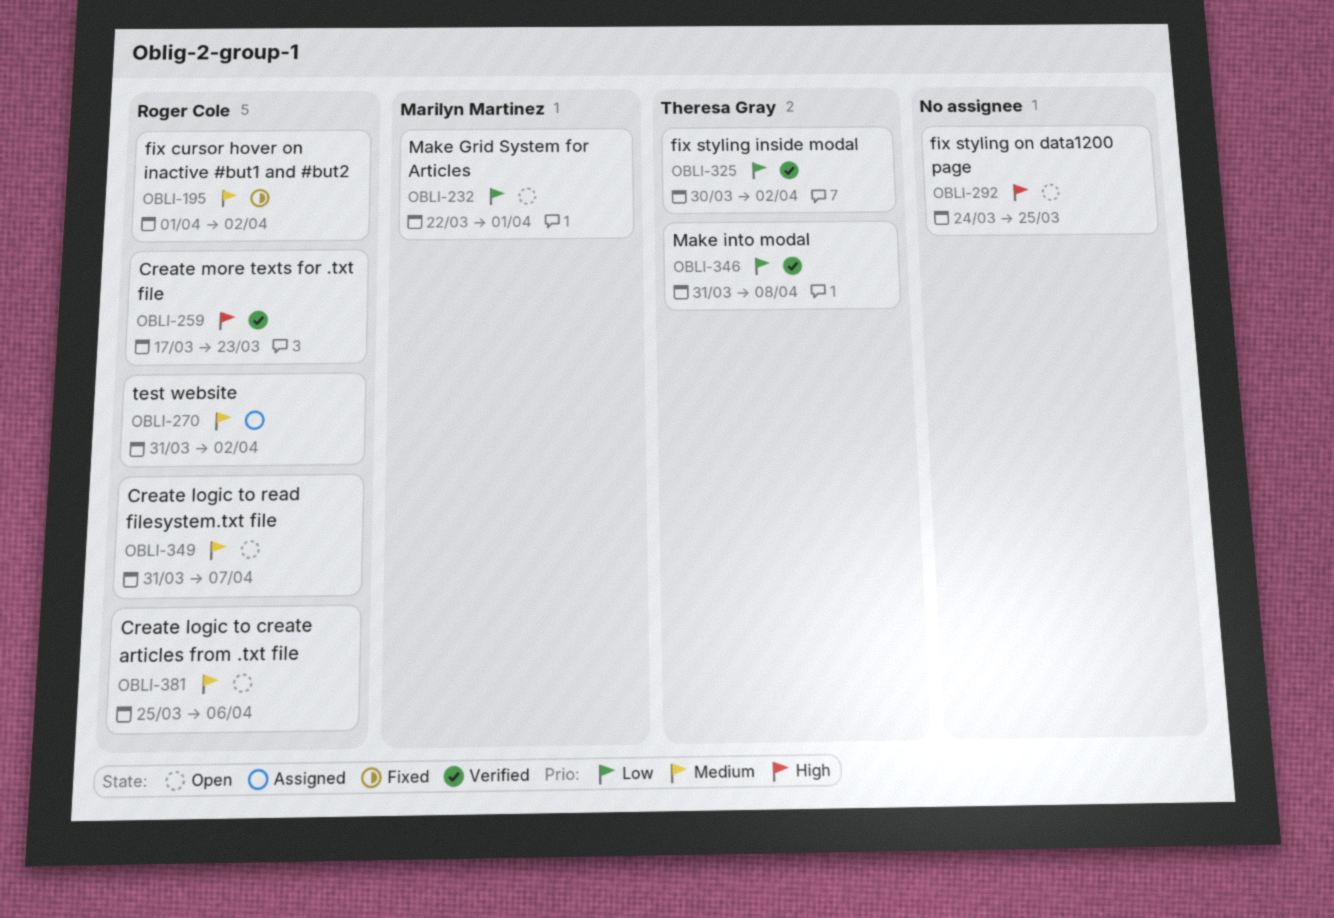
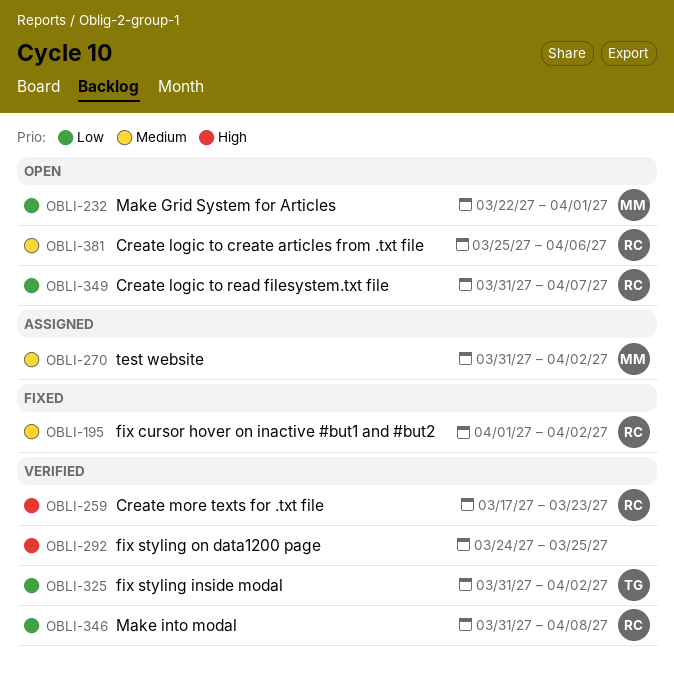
OBLI-270, owner: Roger Cole -> Marilyn Martinez
OBLI-292, status: Open -> Verified
OBLI-325, start: Mar 30 -> Mar 31
OBLI-346, owner: Theresa Gray -> Roger Cole
OBLI-349, priority: Medium -> Low

